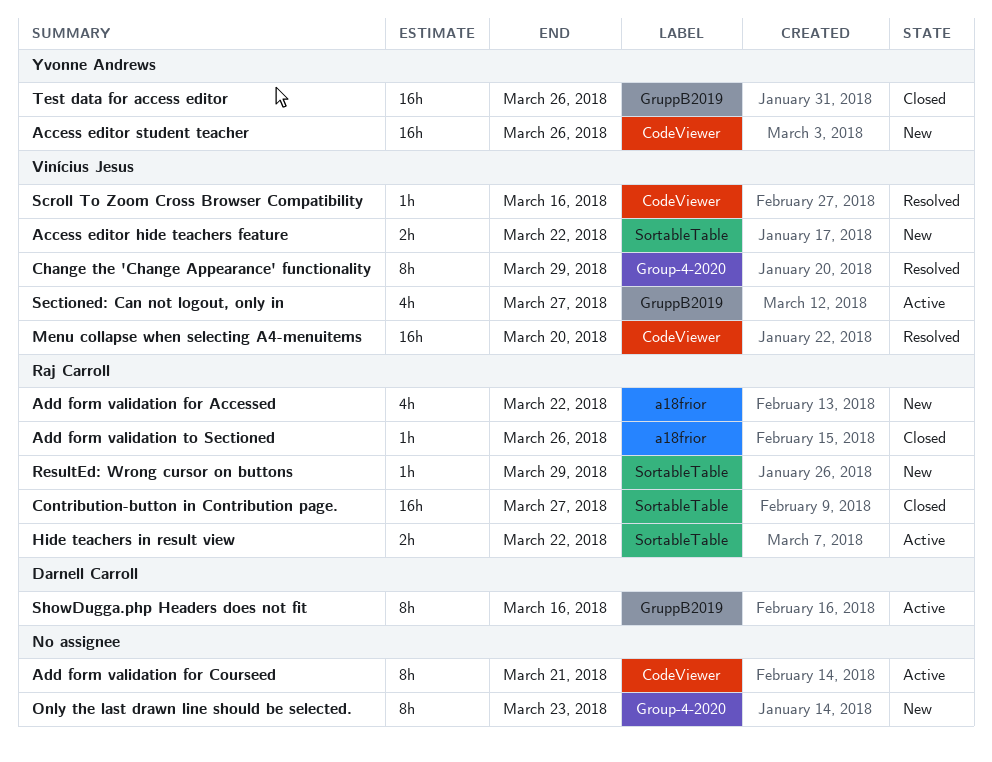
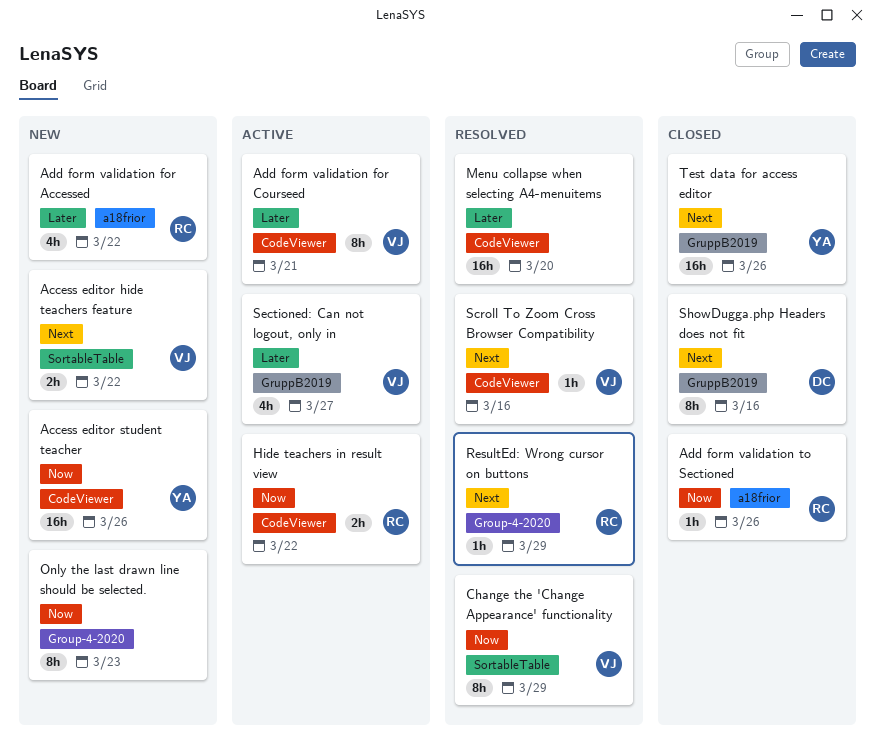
Add form validation for Courseed, owner: none -> Vinícius Jesus
Change the 'Change Appearance' functionality, label: Group-4-2020 -> SortableTable
Contribution-button in Contribution page.: present -> none
Hide teachers in result view, label: SortableTable -> CodeViewer
Menu collapse when selecting A4-menuitems, owner: Vinícius Jesus -> none
ResultEd: Wrong cursor on buttons, status: New -> Resolved
ResultEd: Wrong cursor on buttons, label: SortableTable -> Group-4-2020
ShowDugga.php Headers does not fit, status: Active -> Closed

